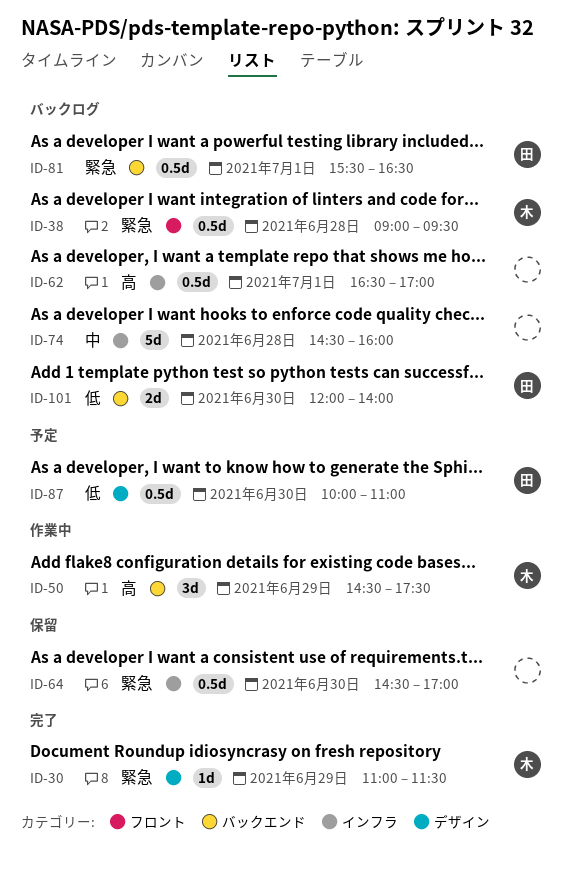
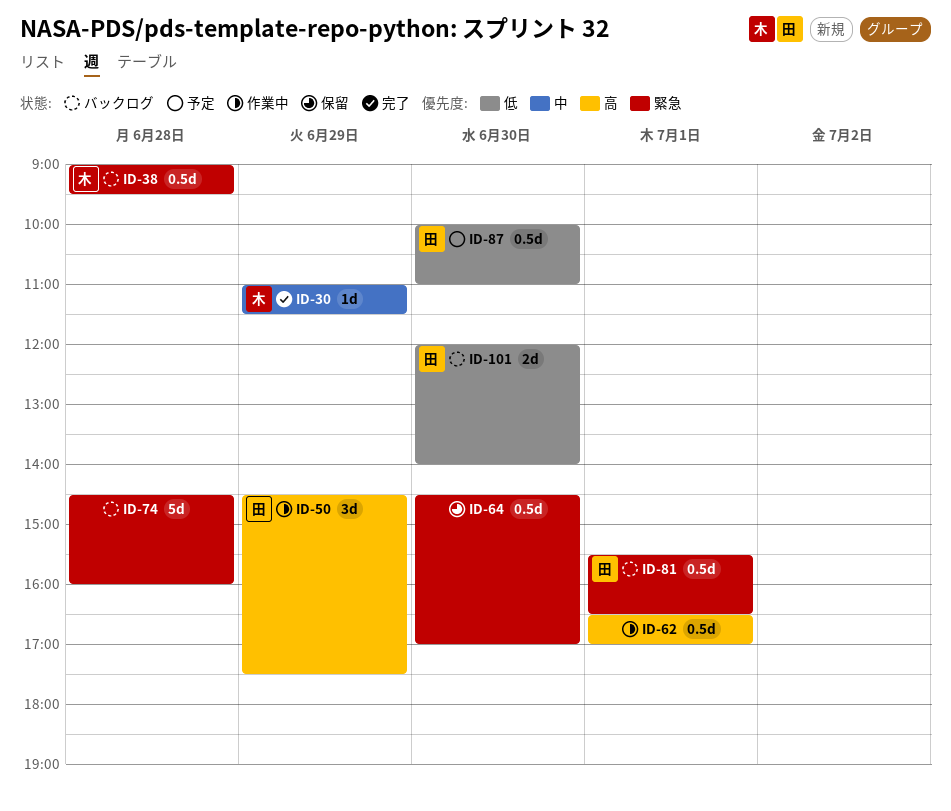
ID-30, priority: 緊急 -> 中
ID-50, owner: 木 -> 田
ID-62, status: バックログ -> 作業中
ID-74, priority: 中 -> 緊急

